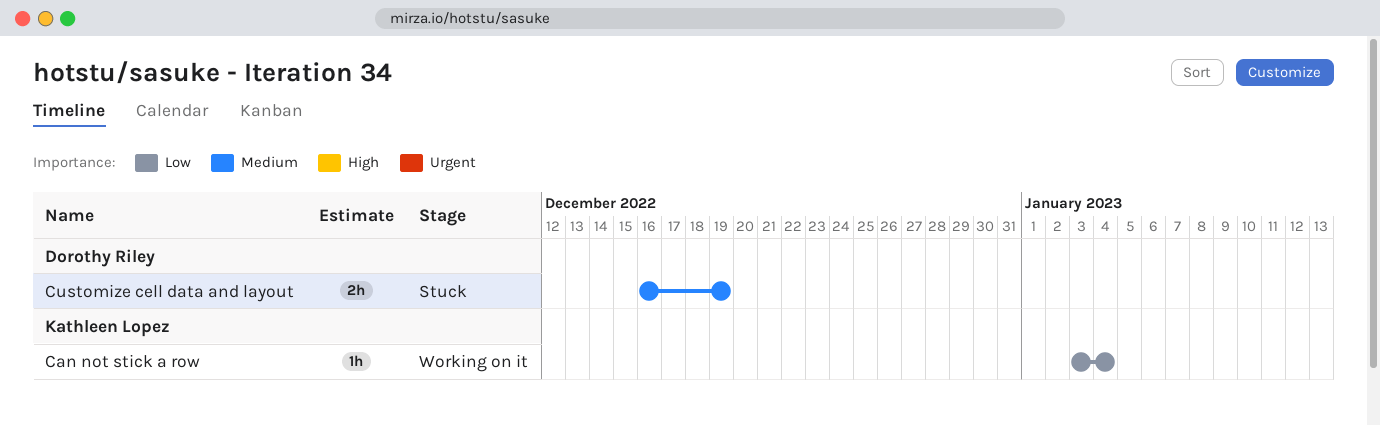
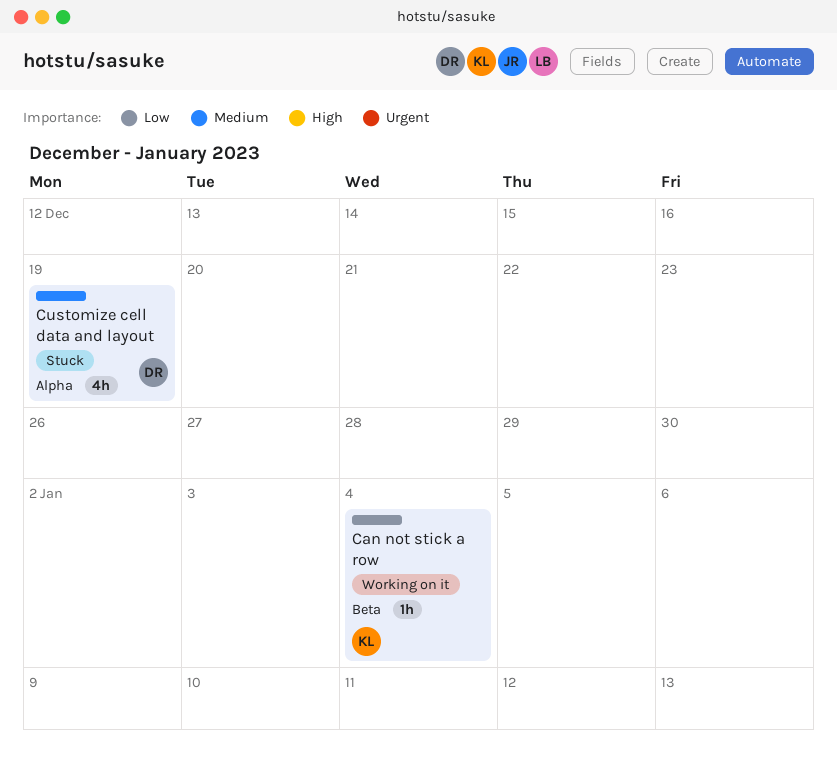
Customize cell data and layout, estimate: 2h -> 4h

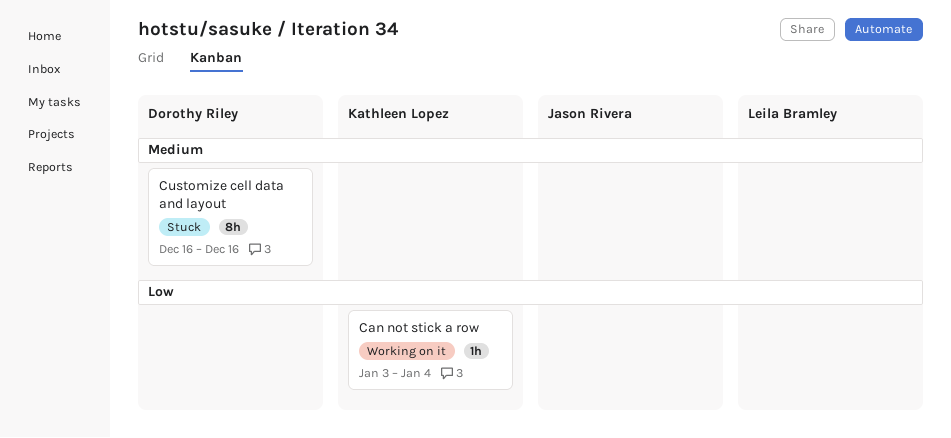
Customize cell data and layout, estimate: 4h -> 8h
Customize cell data and layout, due: Dec 19 -> Dec 16

